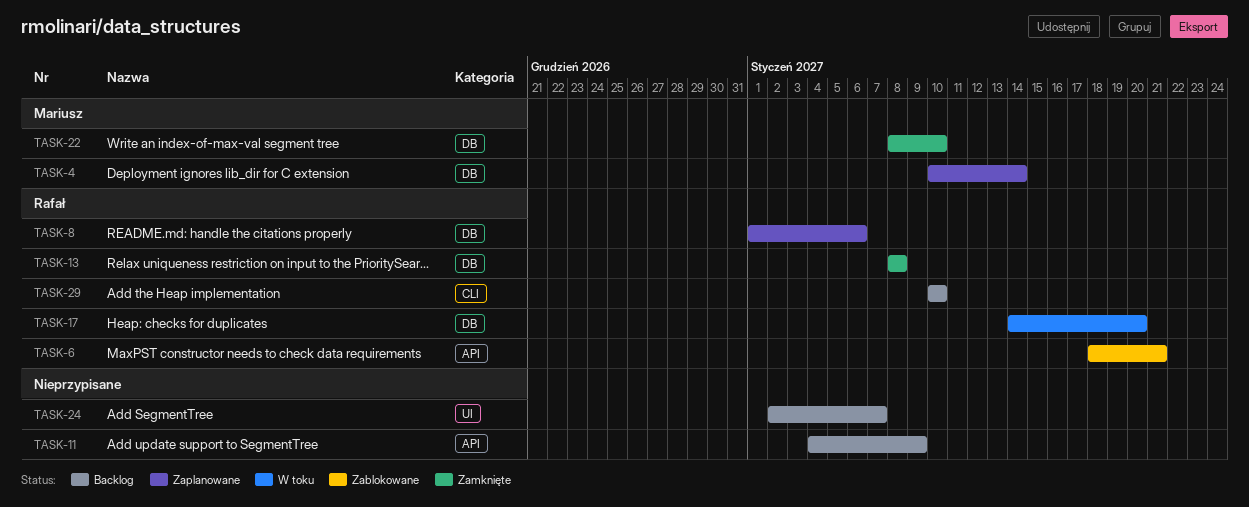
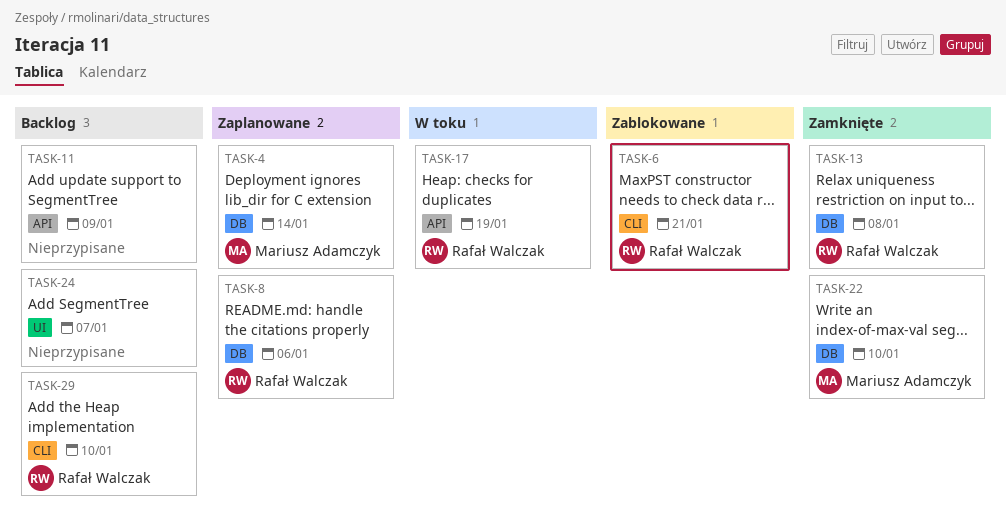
TASK-6, label: API -> CLI
TASK-17, label: DB -> API
TASK-17, due: Jan 20 -> Jan 19

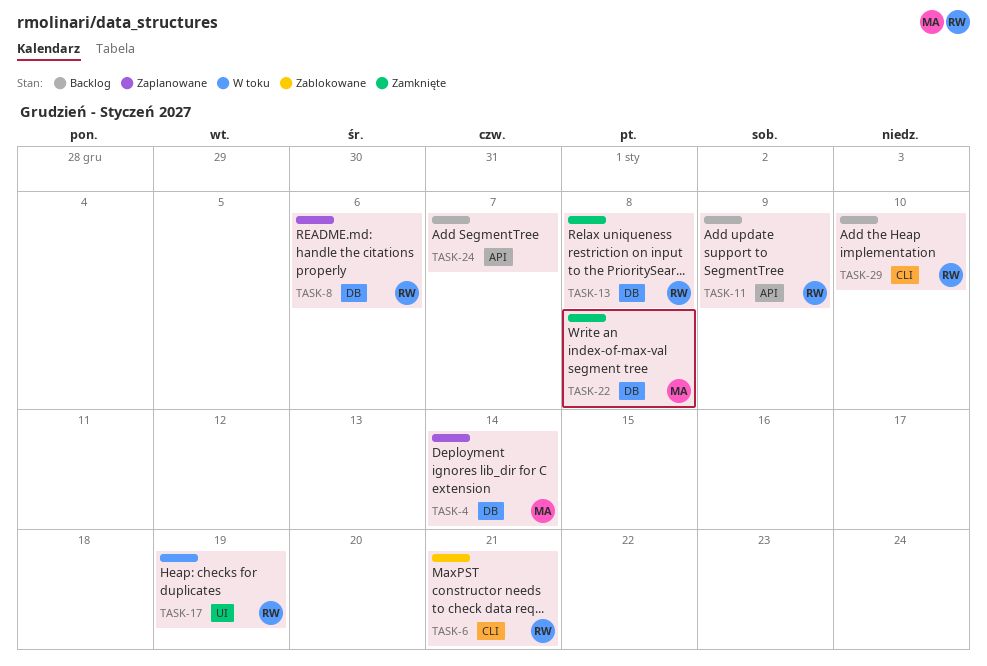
TASK-11, owner: none -> Rafał Walczak
TASK-17, label: API -> UI
TASK-22, due: Jan 10 -> Jan 8
TASK-24, label: UI -> API

